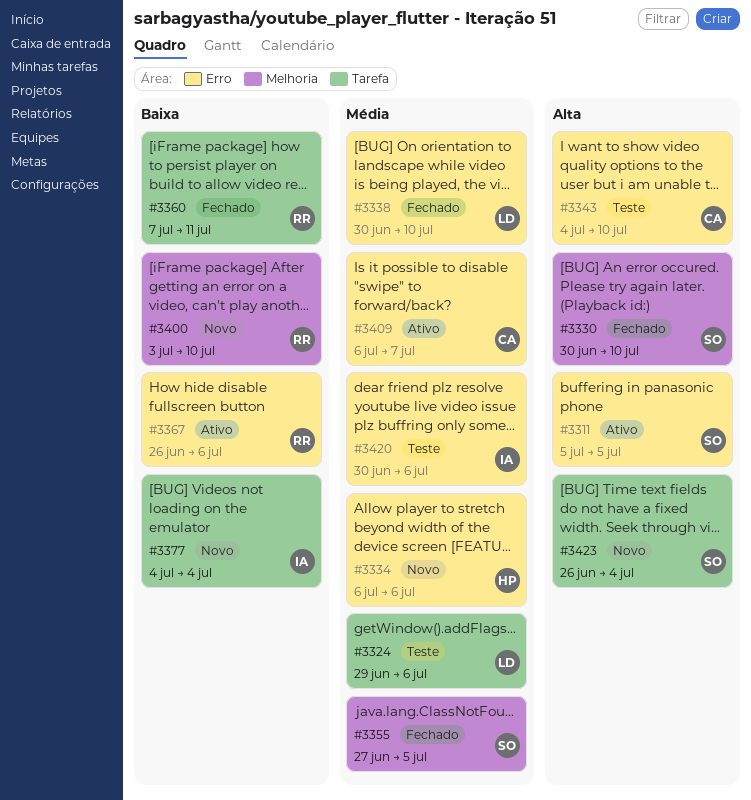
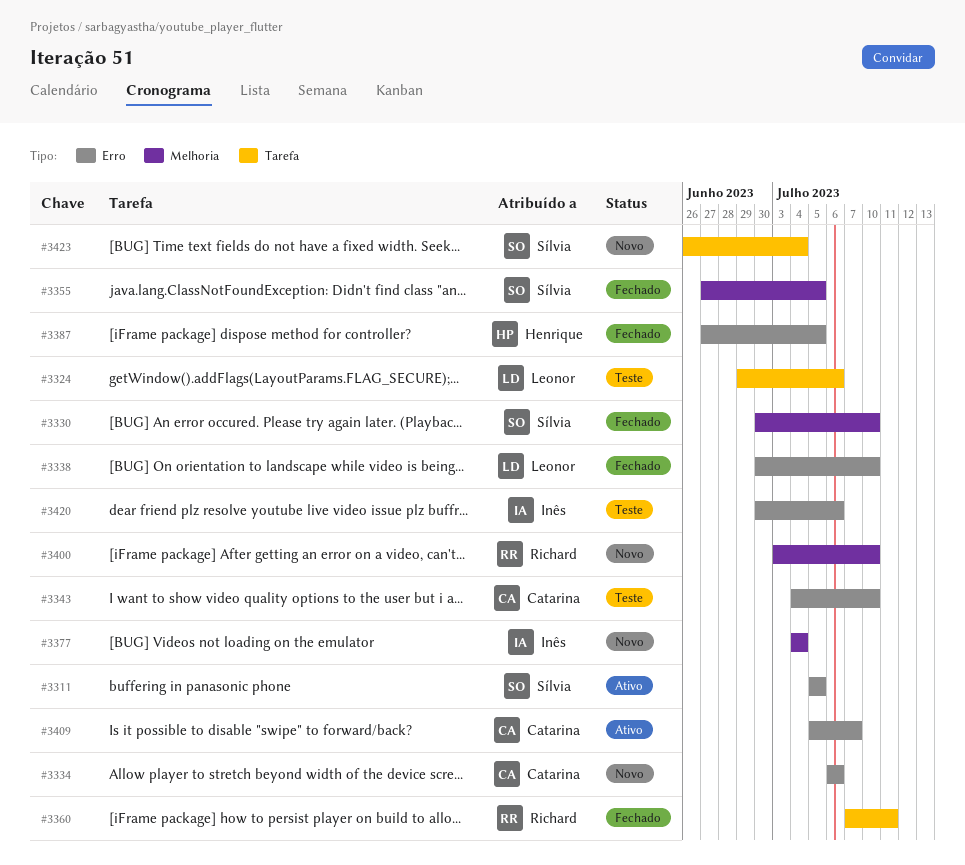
#3334, owner: Henrique -> Catarina
#3367: present -> none
#3377, label: Tarefa -> Melhoria
#3387: none -> present
#3409, start: Jul 6 -> Jul 5

